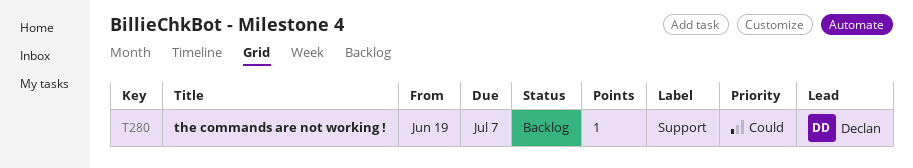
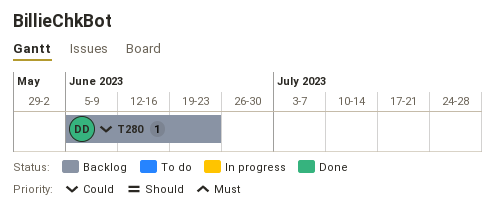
T280, start: Jun 19 -> Jun 5
T280, due: Jul 7 -> Jun 23

